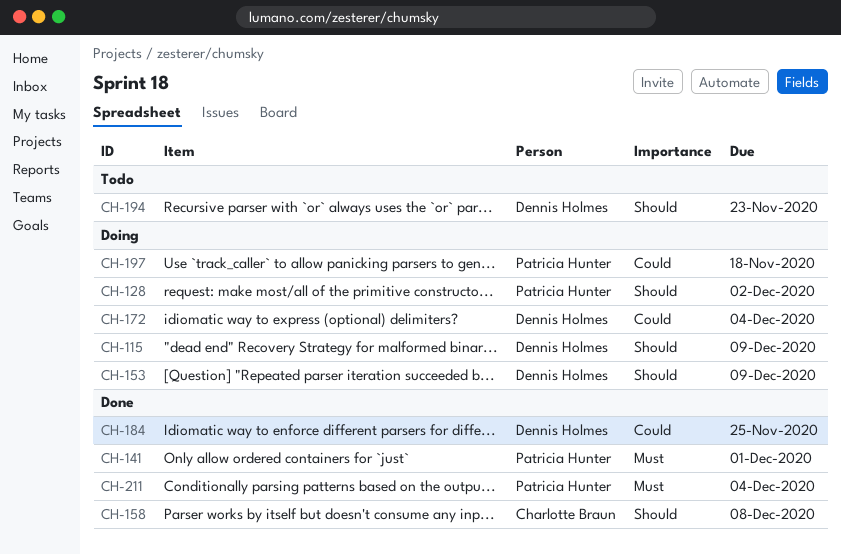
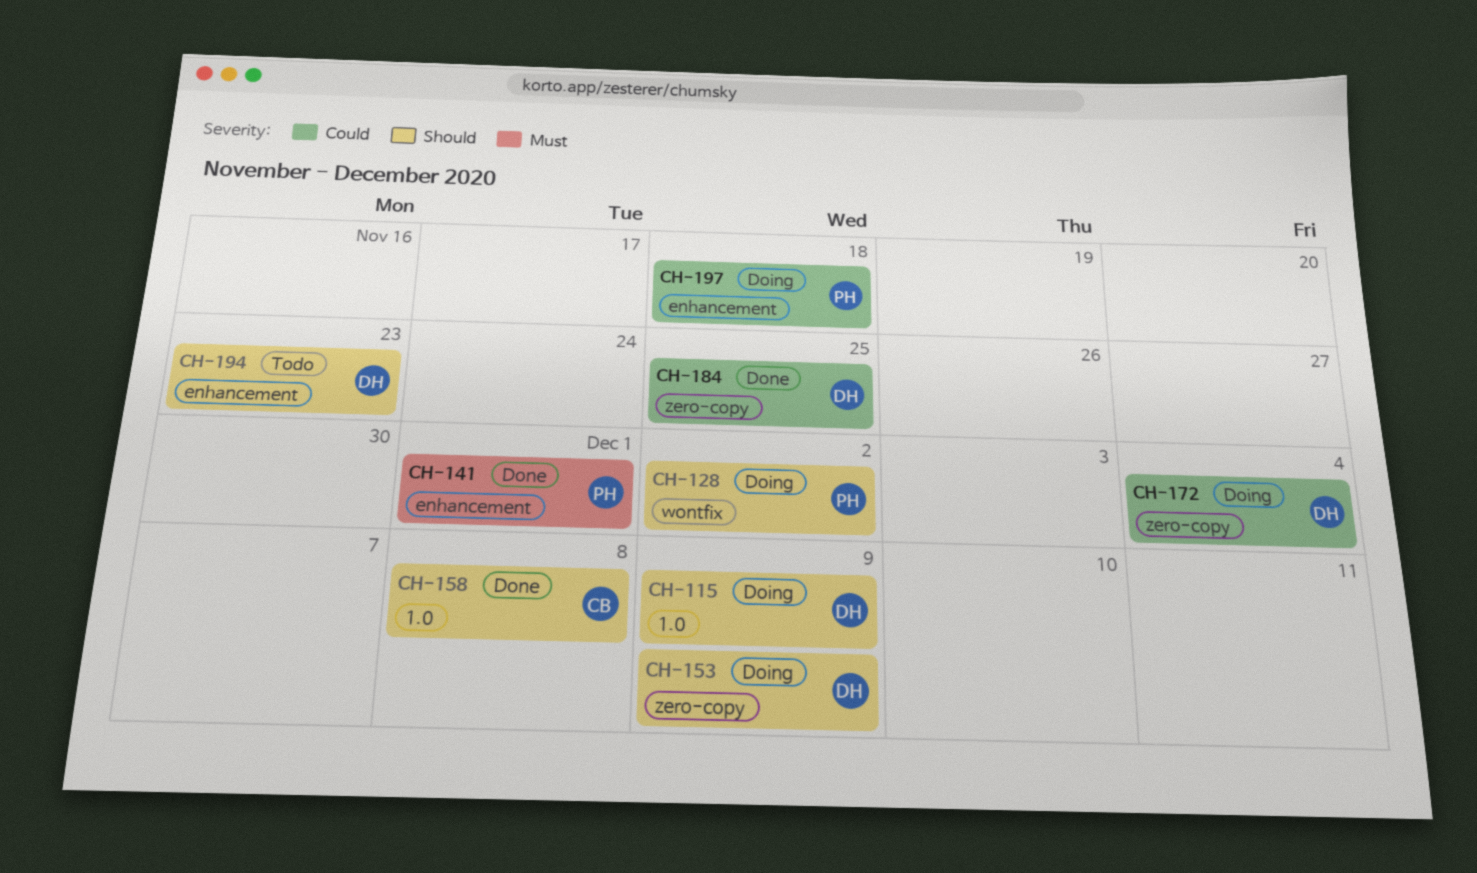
CH-211: present -> none

